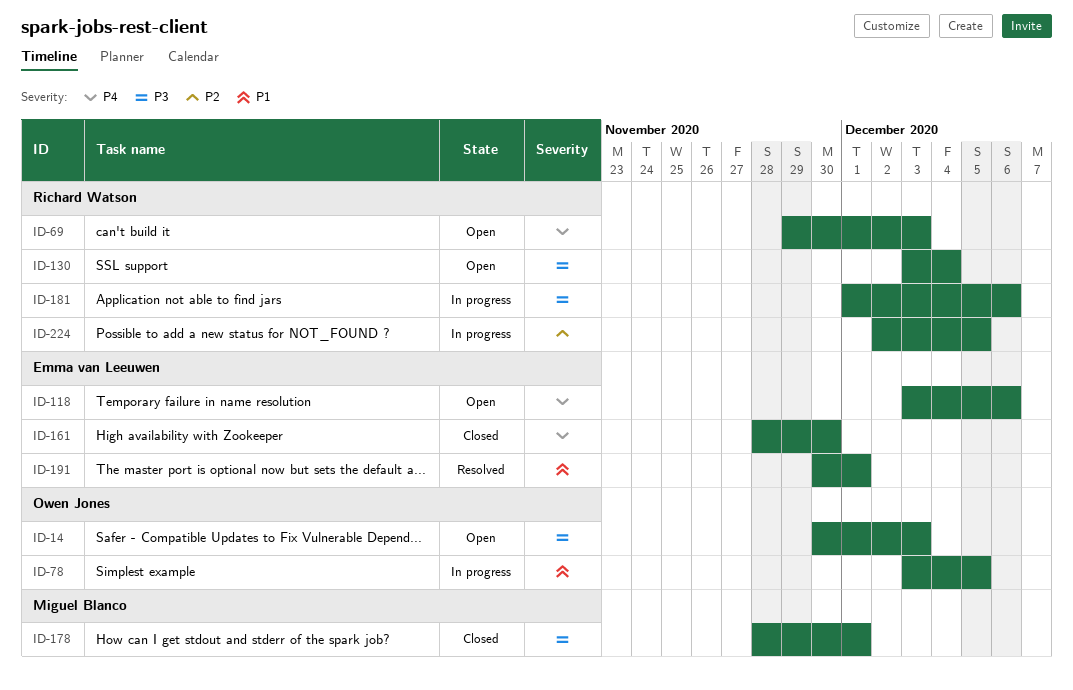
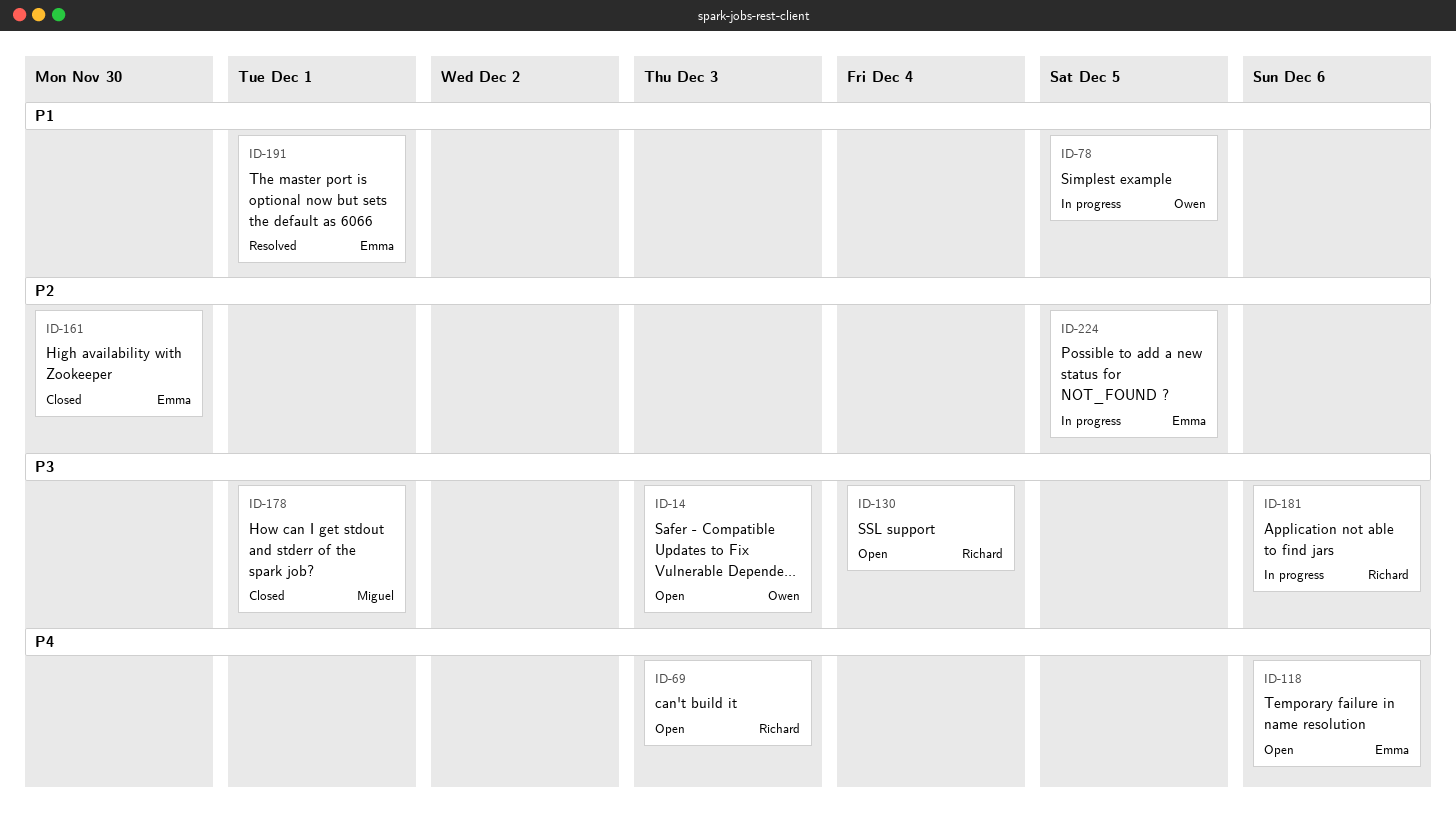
ID-161, priority: P4 -> P2
ID-224, owner: Richard Watson -> Emma van Leeuwen

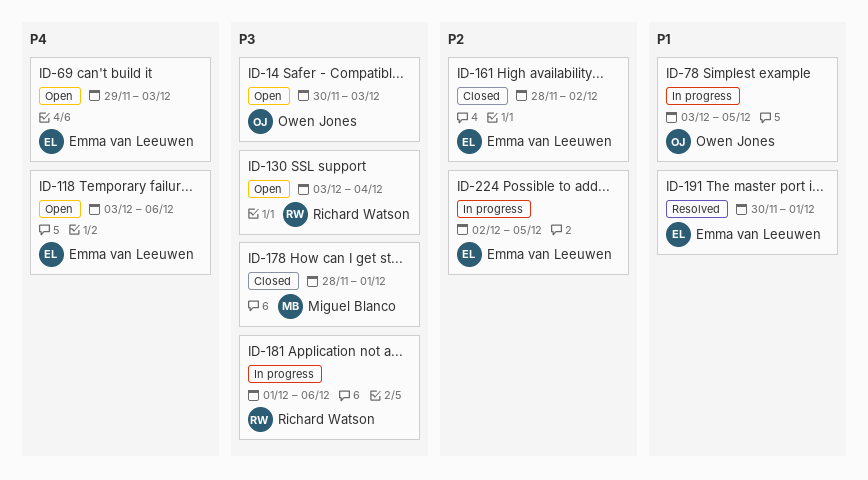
ID-69, owner: Richard Watson -> Emma van Leeuwen
ID-161, due: Nov 30 -> Dec 2

